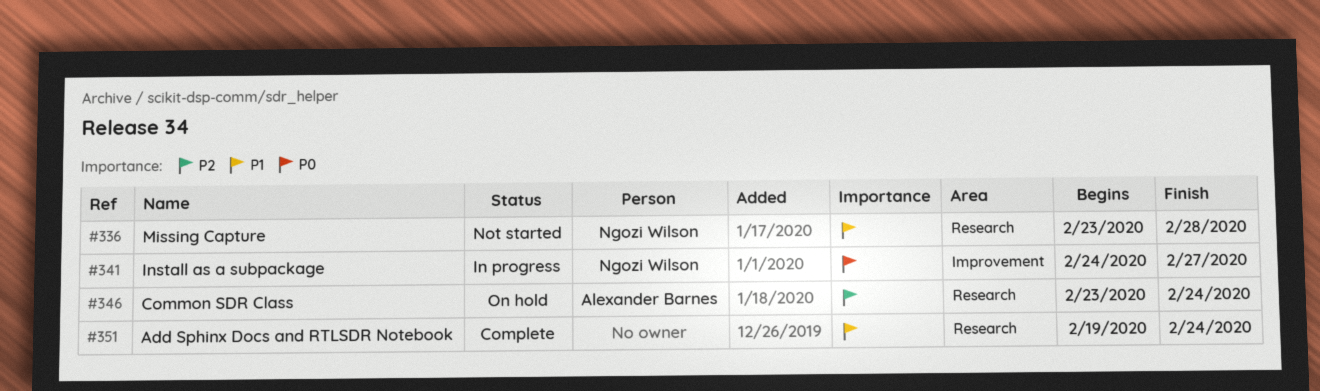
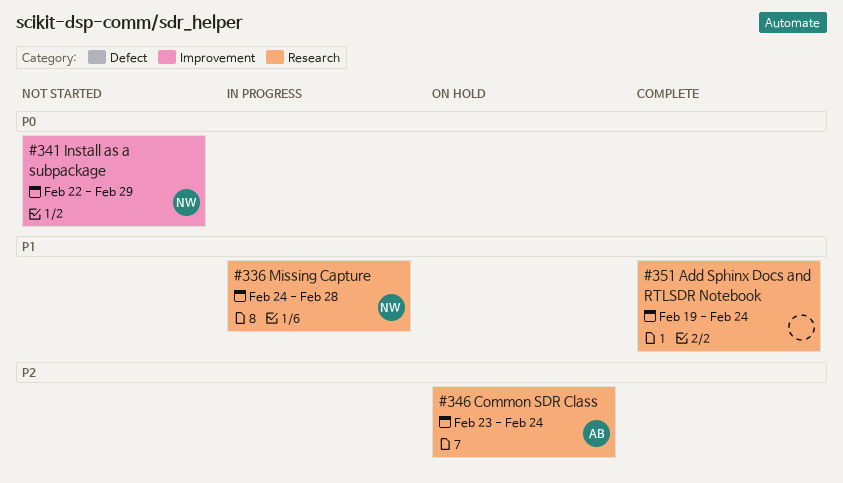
#336, status: Not started -> In progress
#336, start: Feb 23 -> Feb 24
#341, status: In progress -> Not started
#341, start: Feb 24 -> Feb 22
#341, due: Feb 27 -> Feb 29

